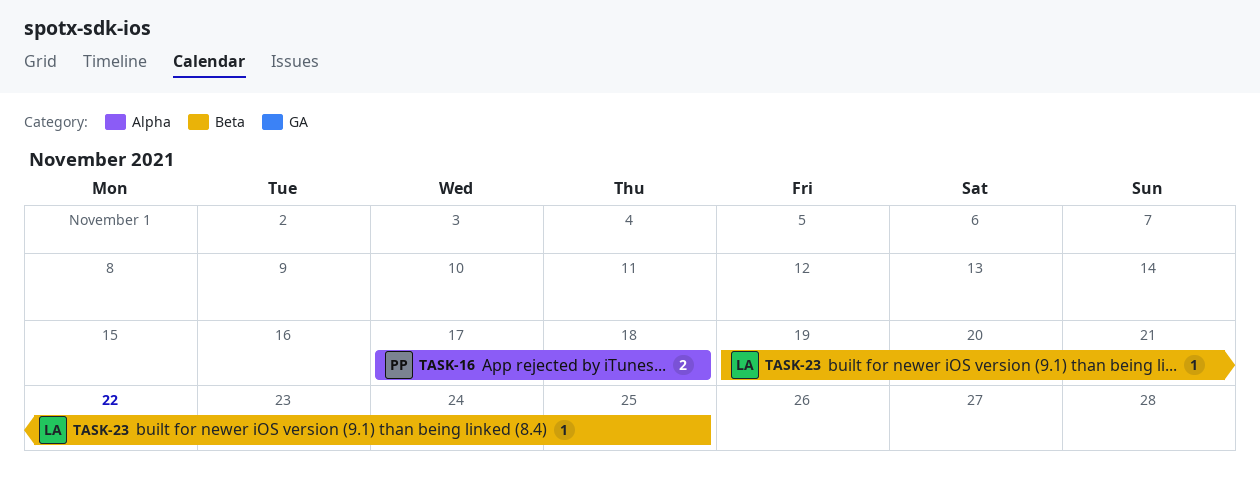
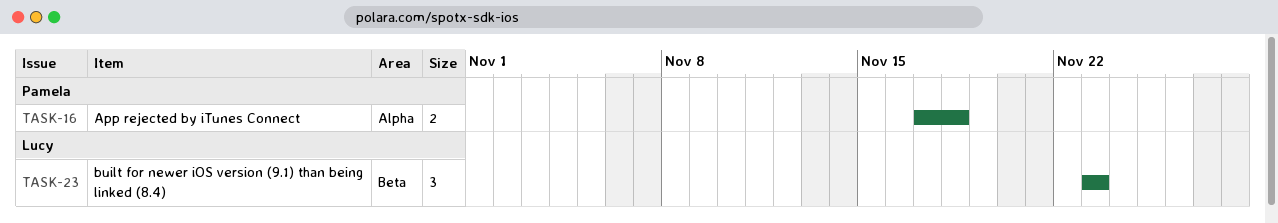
TASK-23, estimate: 1 -> 3
TASK-23, start: Nov 19 -> Nov 23
TASK-23, due: Nov 25 -> Nov 23

